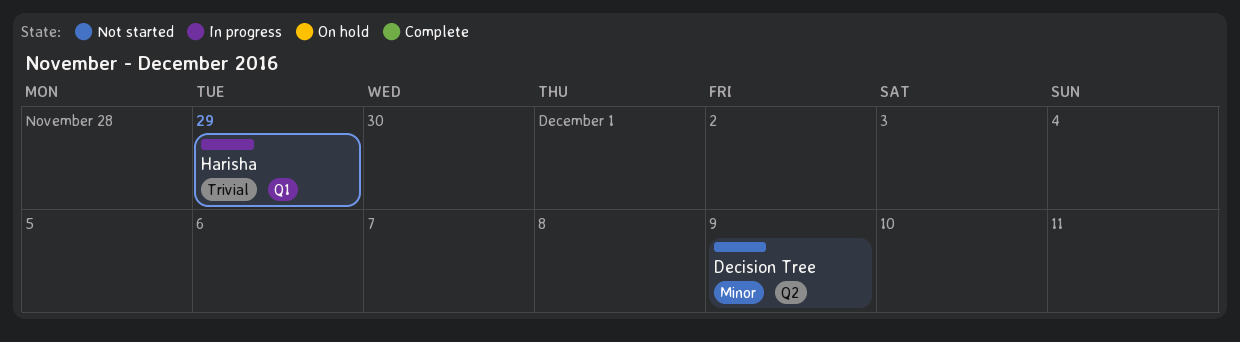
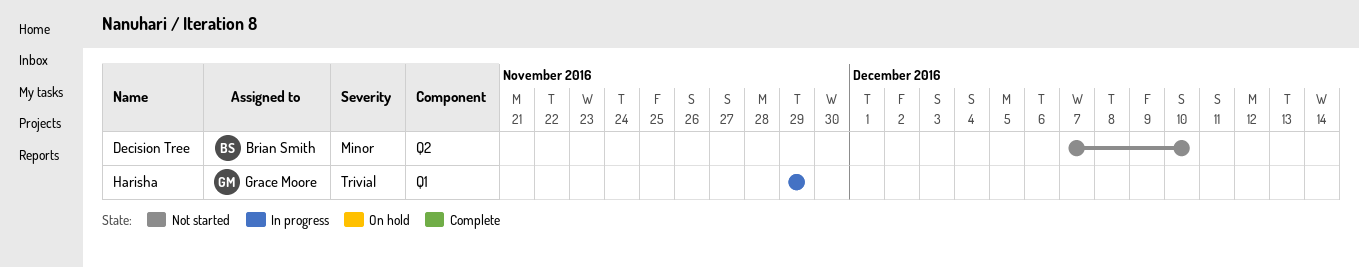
Decision Tree, due: Dec 9 -> Dec 10

